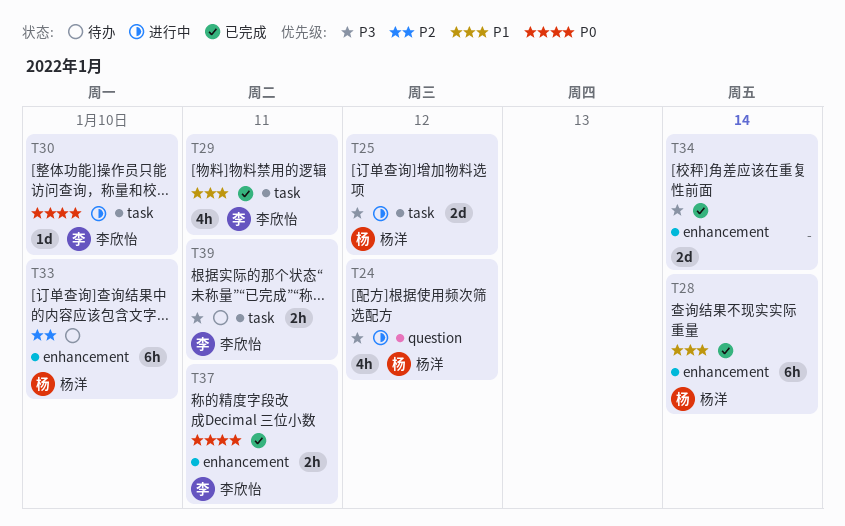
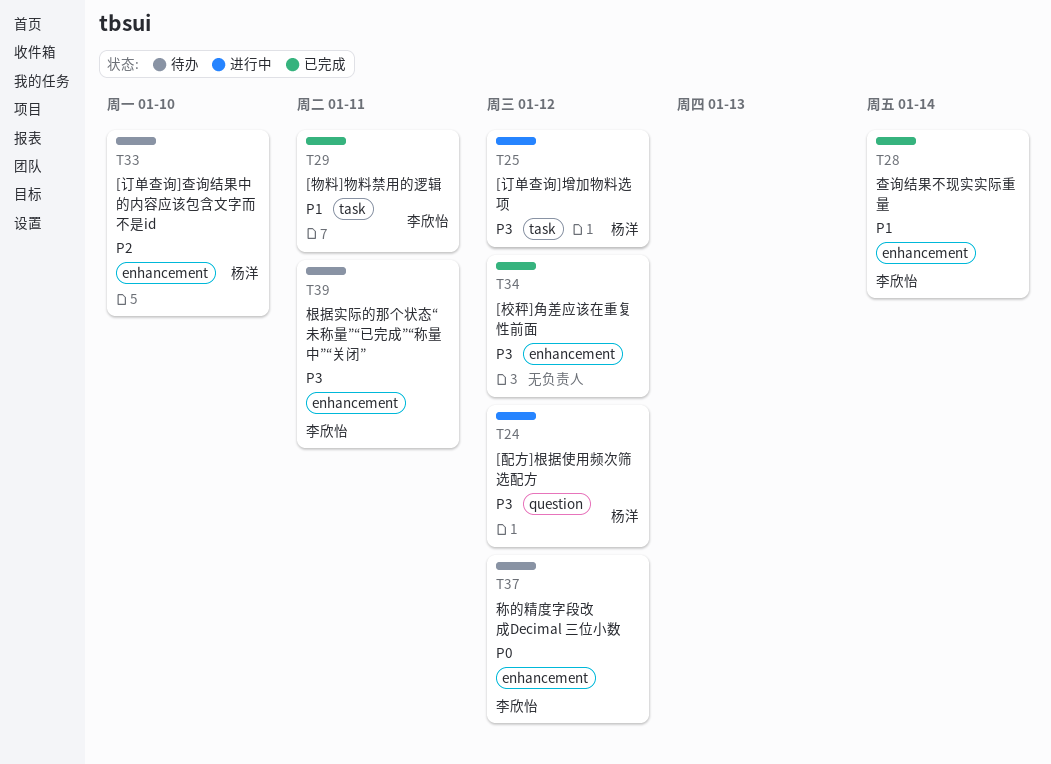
T28, owner: 杨洋 -> 李欣怡
T30: present -> none
T34, due: Jan 14 -> Jan 12
T37, status: 已完成 -> 待办
T37, due: Jan 11 -> Jan 12
T39, label: task -> enhancement

